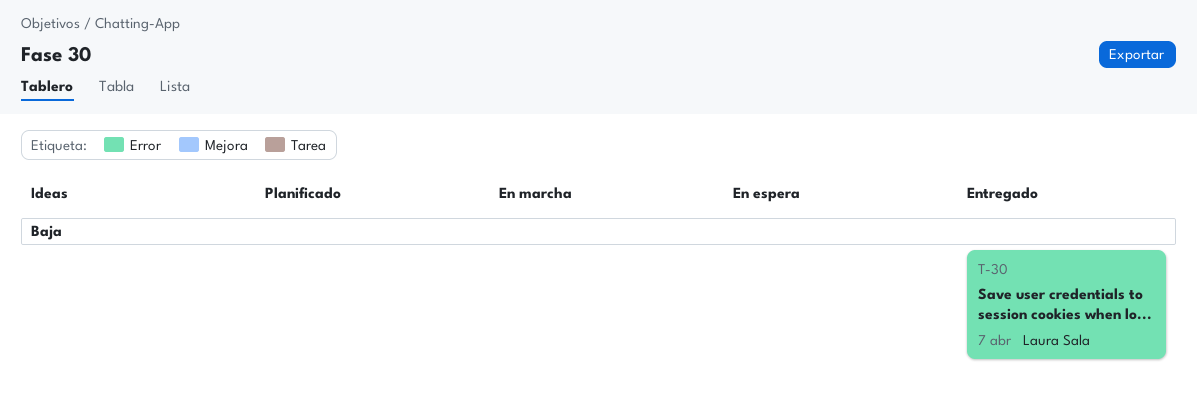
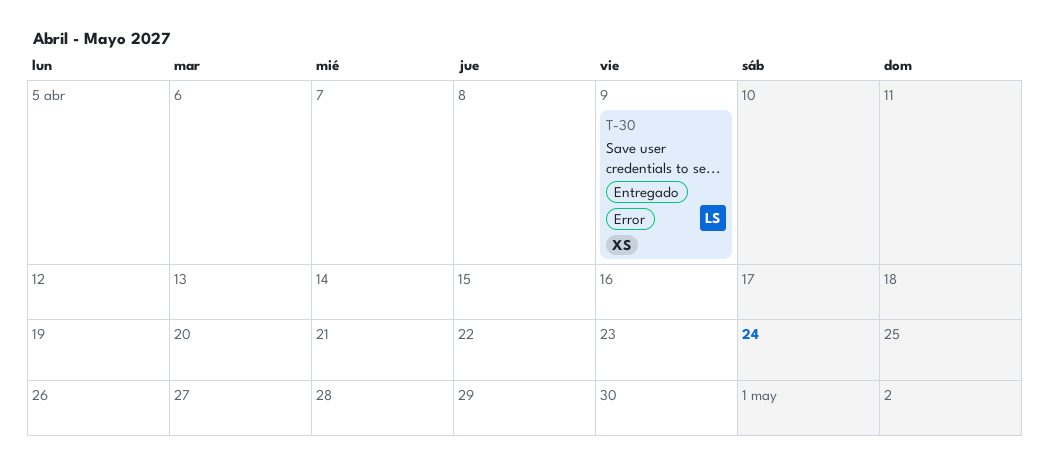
T-30, due: Apr 7 -> Apr 9

